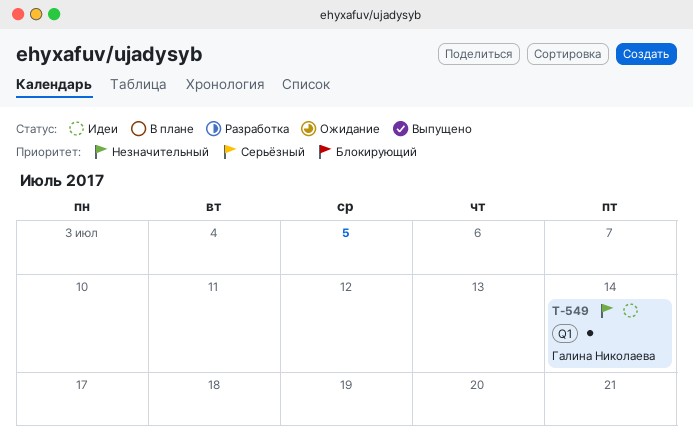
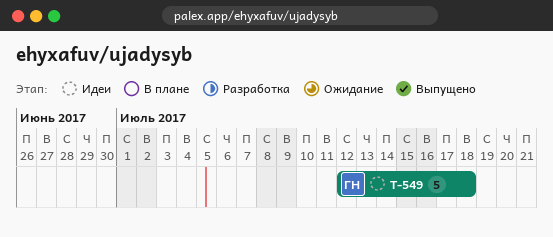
T-549, estimate: 1 -> 5
T-549, due: Jul 14 -> Jul 18

